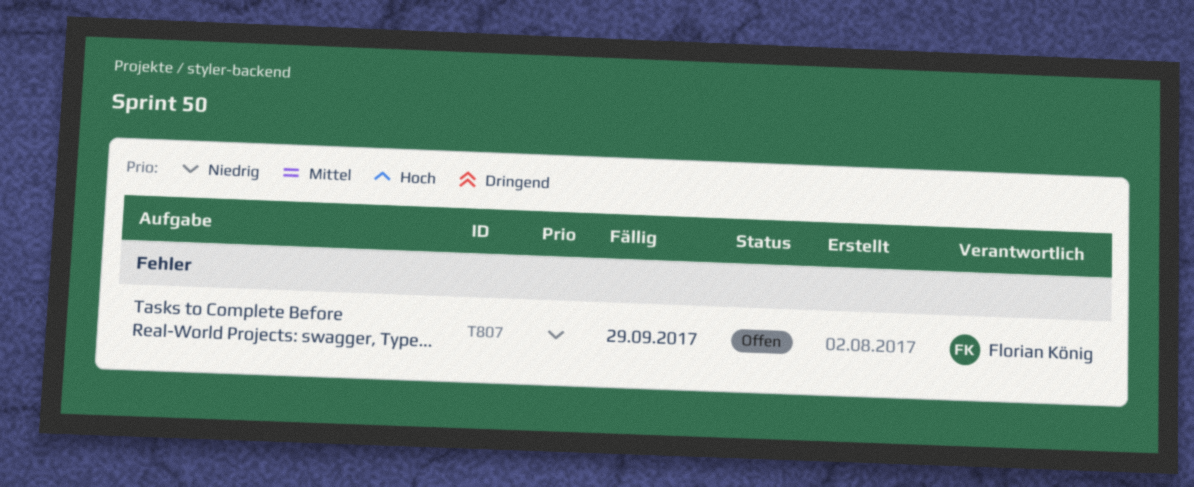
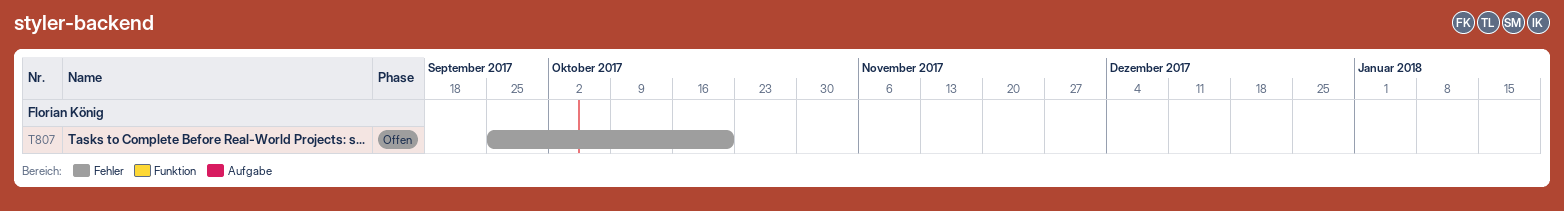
T807, due: Sep 29 -> Oct 20

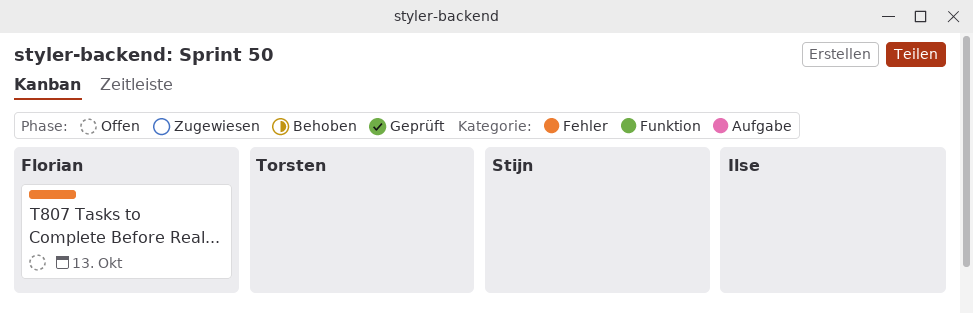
T807, due: Oct 20 -> Oct 13

